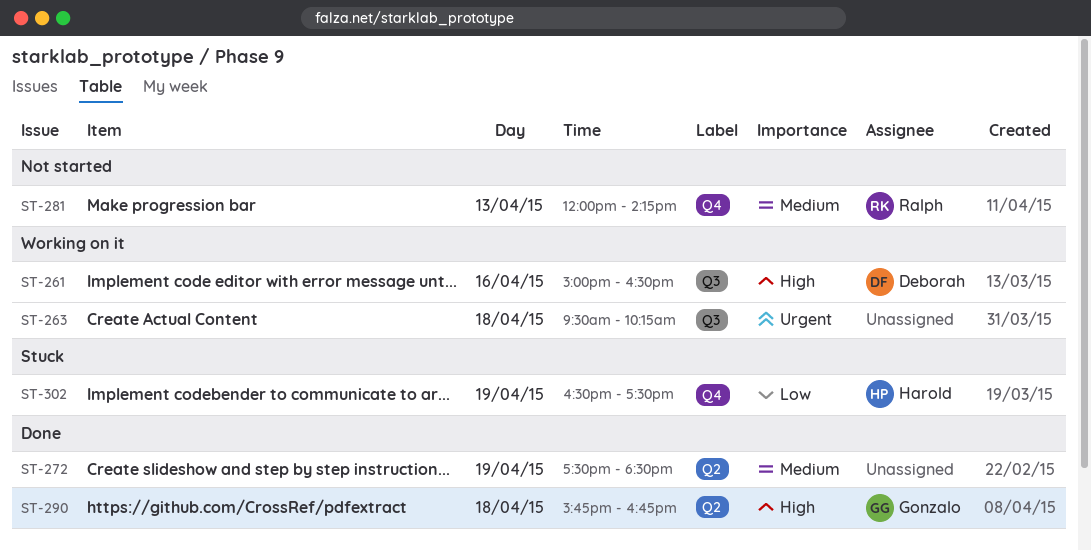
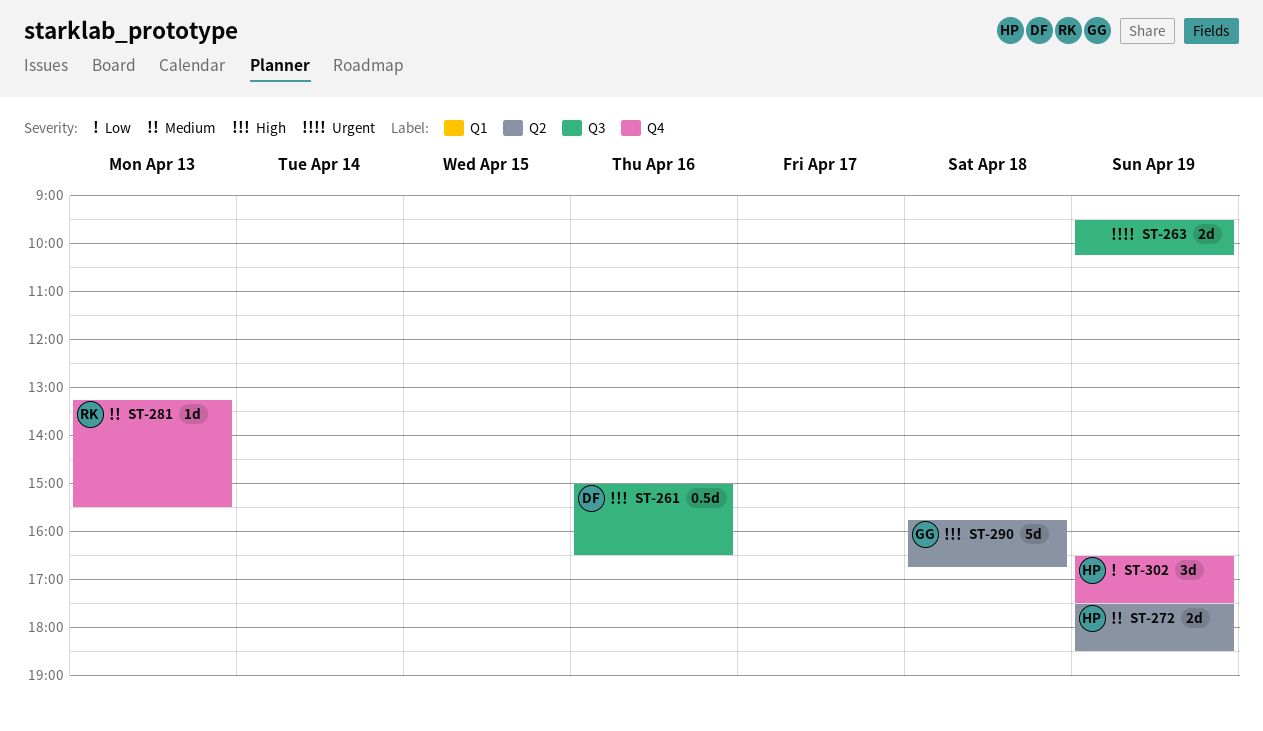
ST-263, day: Apr 18 -> Apr 19
ST-272, owner: none -> Harold
ST-281, begins: 12:00 -> 13:15
ST-281, ends: 14:15 -> 15:30

